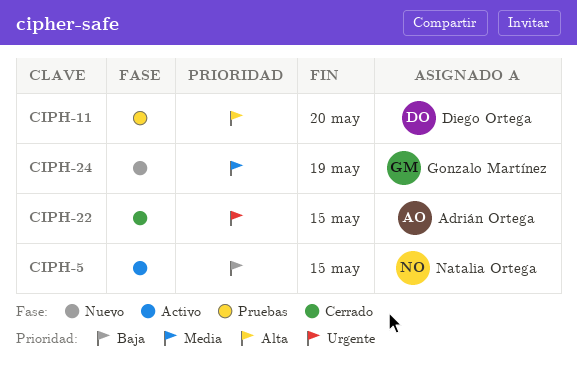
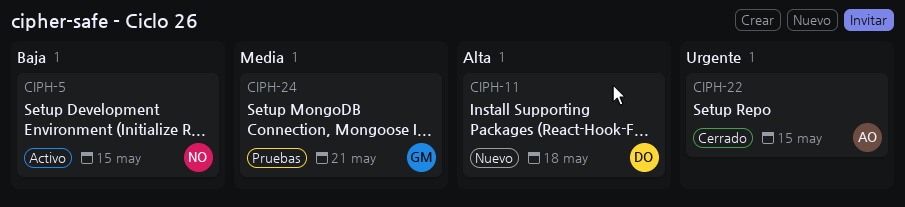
CIPH-11, status: Pruebas -> Nuevo
CIPH-11, due: May 20 -> May 18
CIPH-24, status: Nuevo -> Pruebas
CIPH-24, due: May 19 -> May 21

